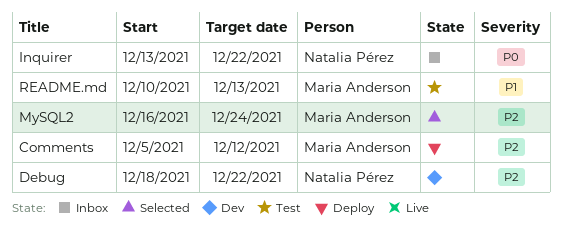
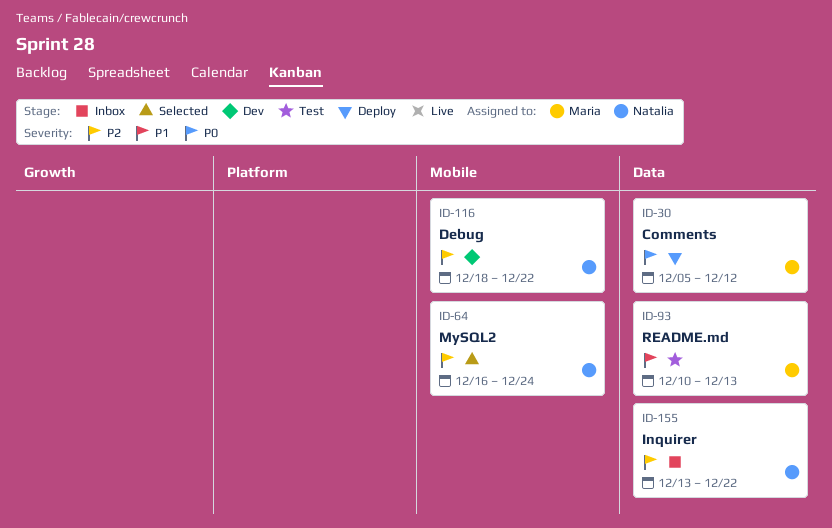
Comments, priority: P2 -> P0
Inquirer, priority: P0 -> P2
MySQL2, owner: Maria Anderson -> Natalia Pérez

